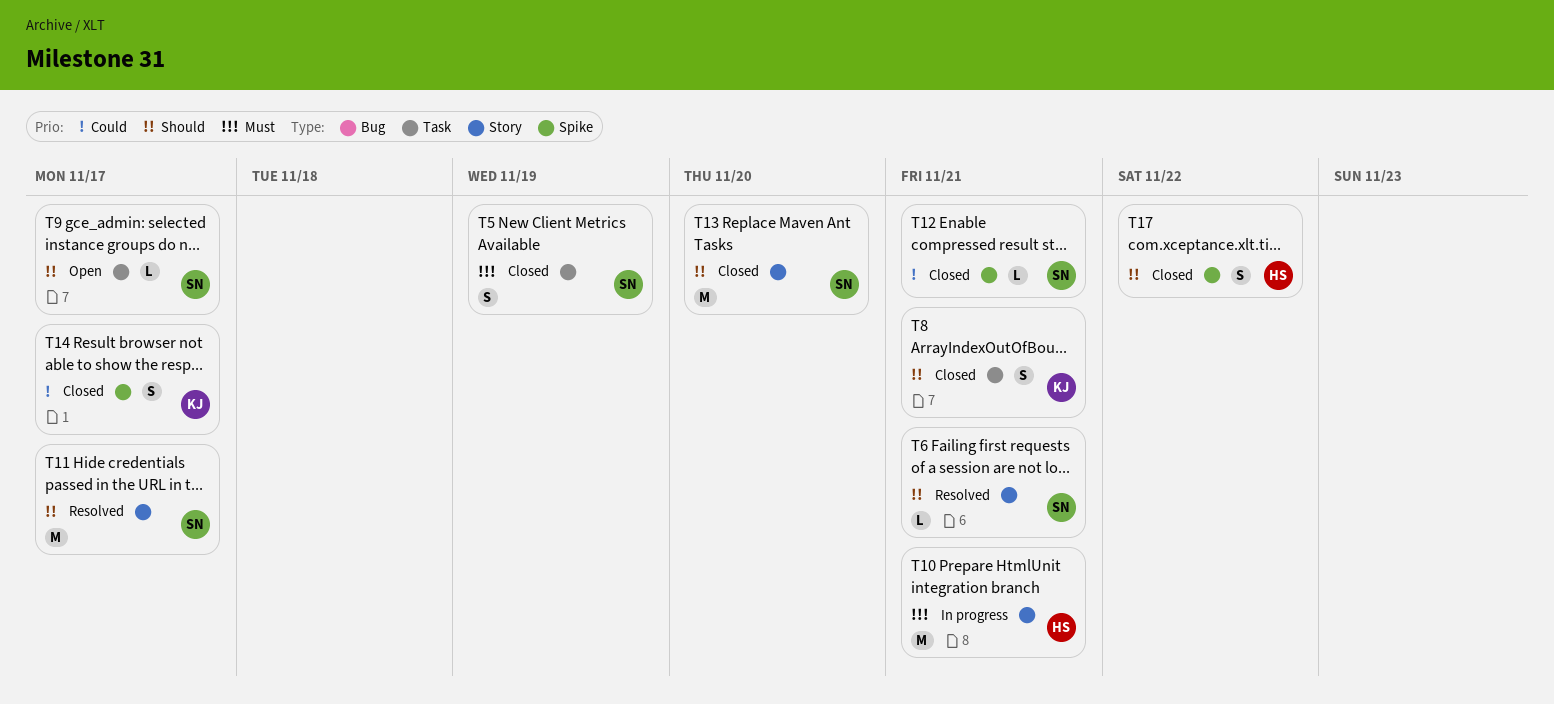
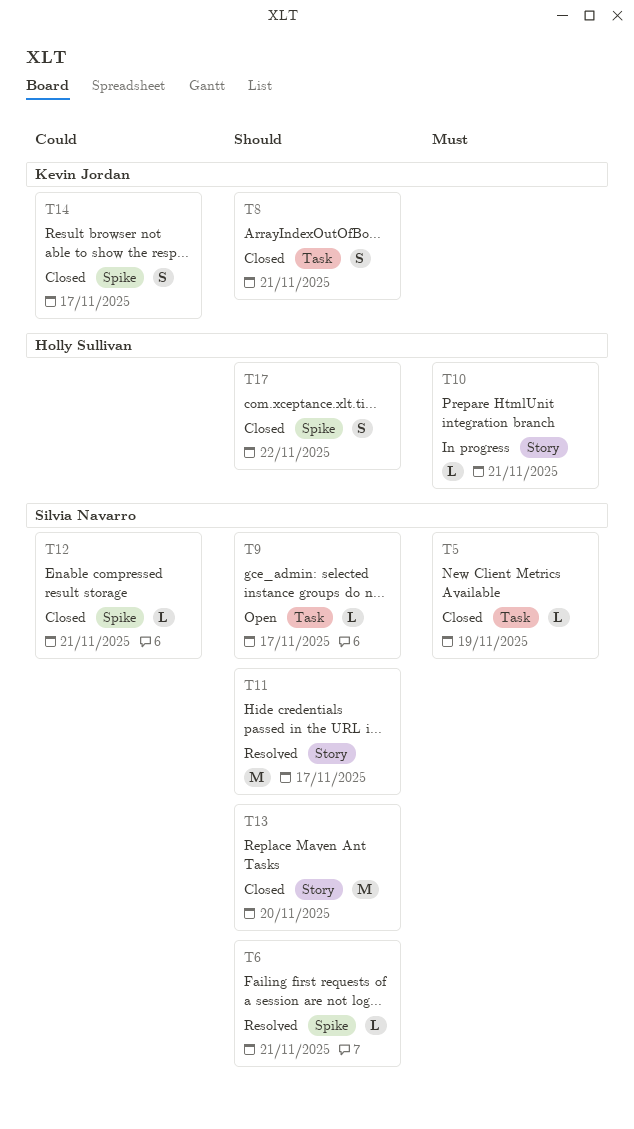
T5, estimate: S -> L
T6, label: Story -> Spike
T10, estimate: M -> L

